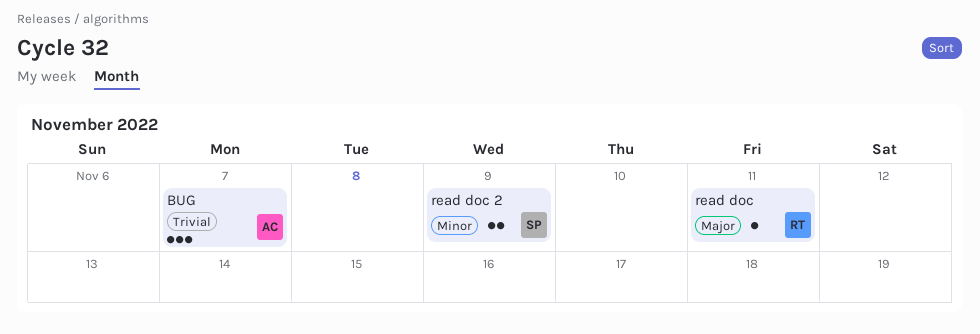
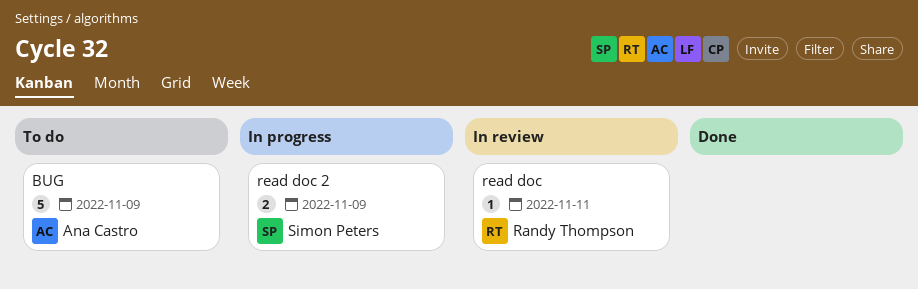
BUG, estimate: 3 -> 5
BUG, due: Nov 7 -> Nov 9

